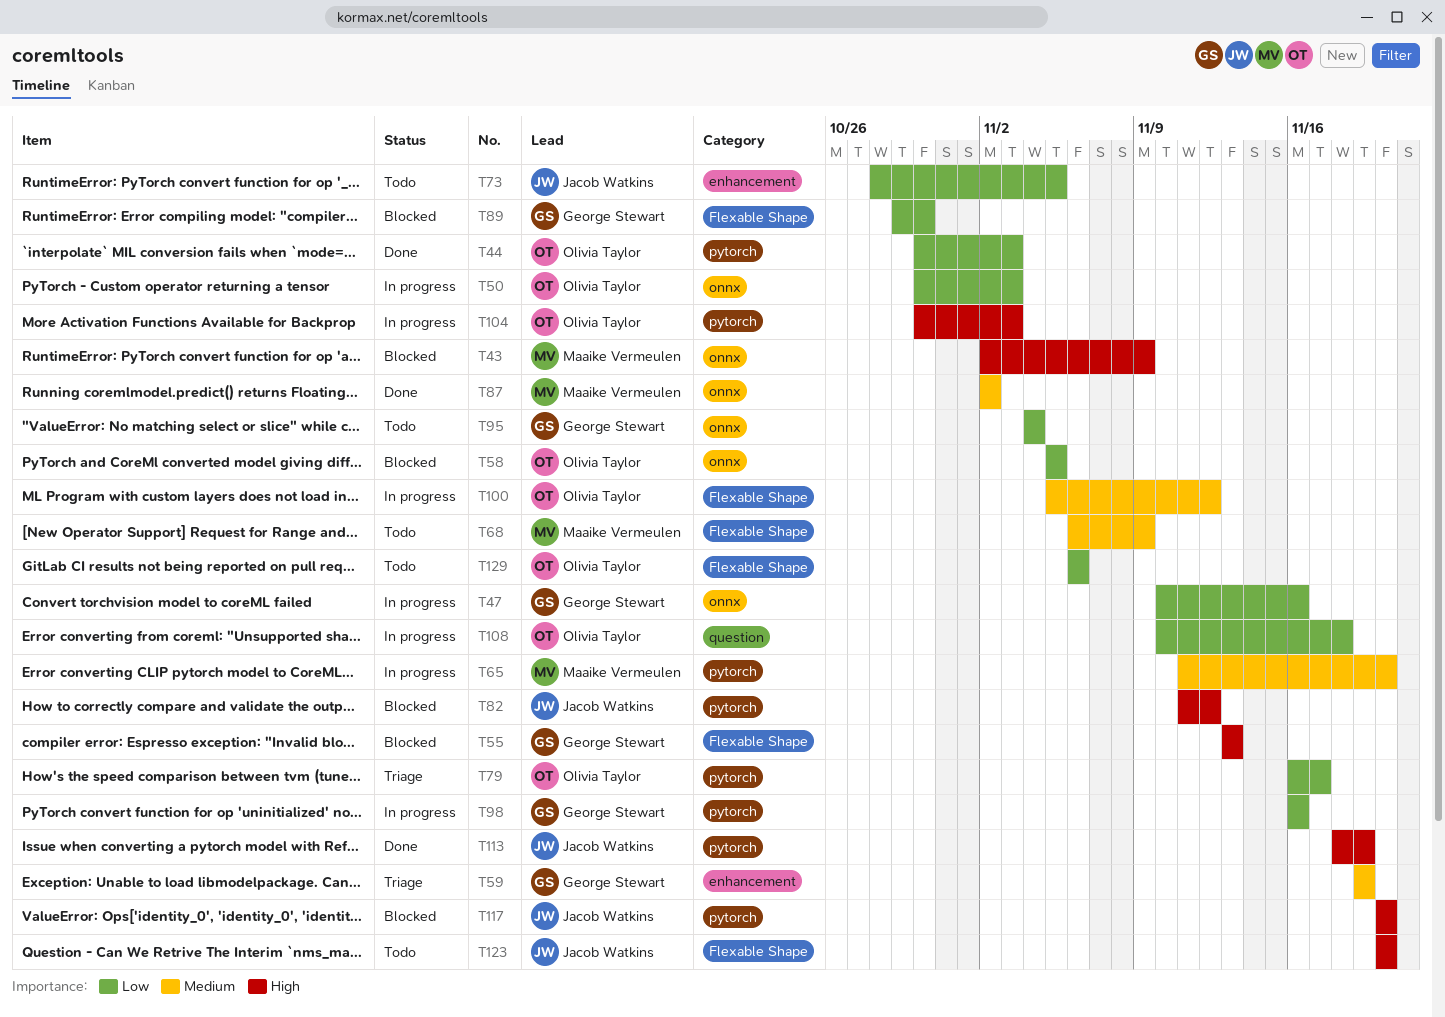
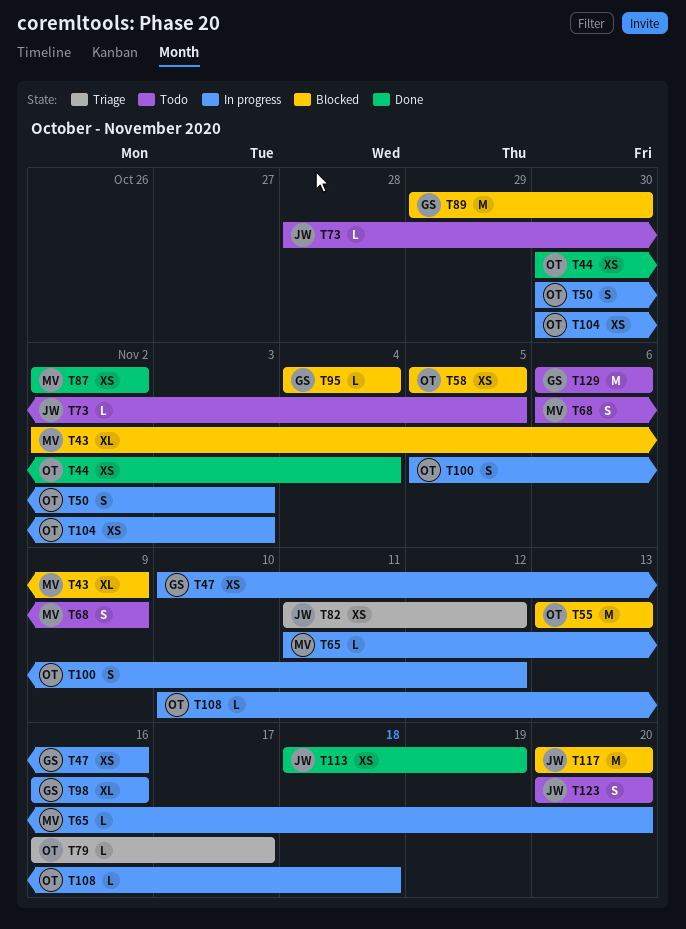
T44, due: Nov 3 -> Nov 4
T55, owner: George Stewart -> Olivia Taylor
T59: present -> none
T82, status: Blocked -> Triage
T95, status: Todo -> Blocked
T129, owner: Olivia Taylor -> George Stewart

